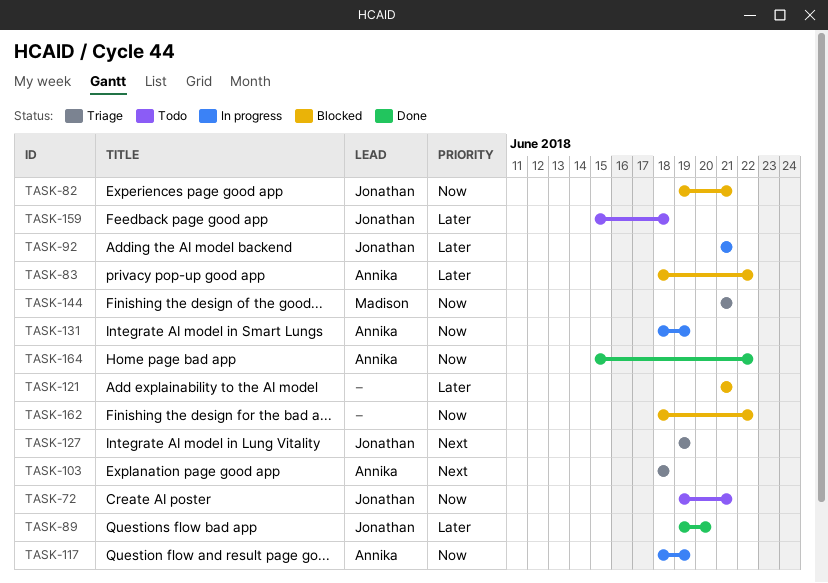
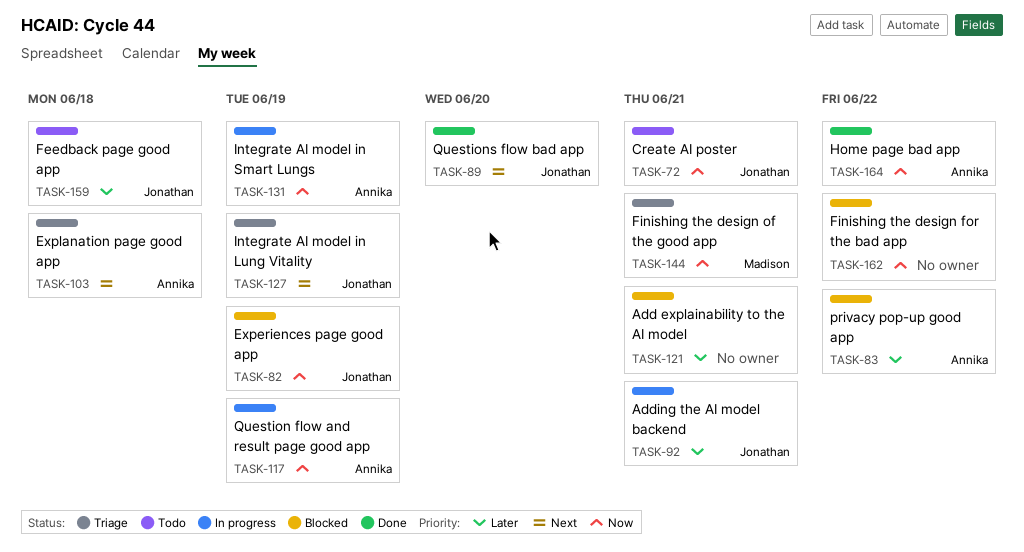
TASK-82, due: Jun 21 -> Jun 19
TASK-89, priority: Later -> Next

